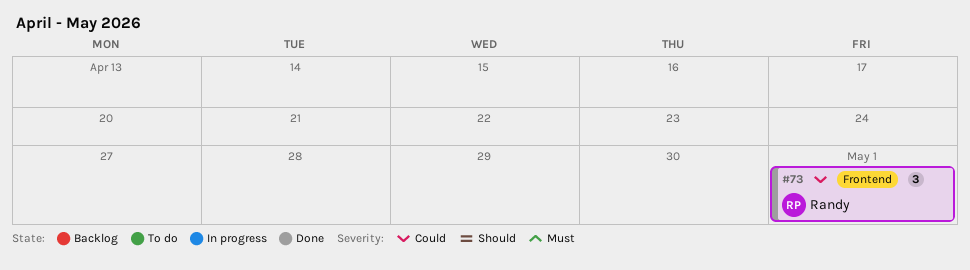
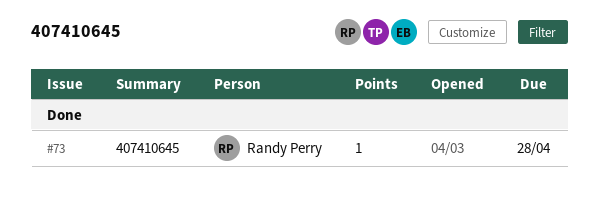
#73, estimate: 3 -> 1
#73, due: May 1 -> Apr 28

